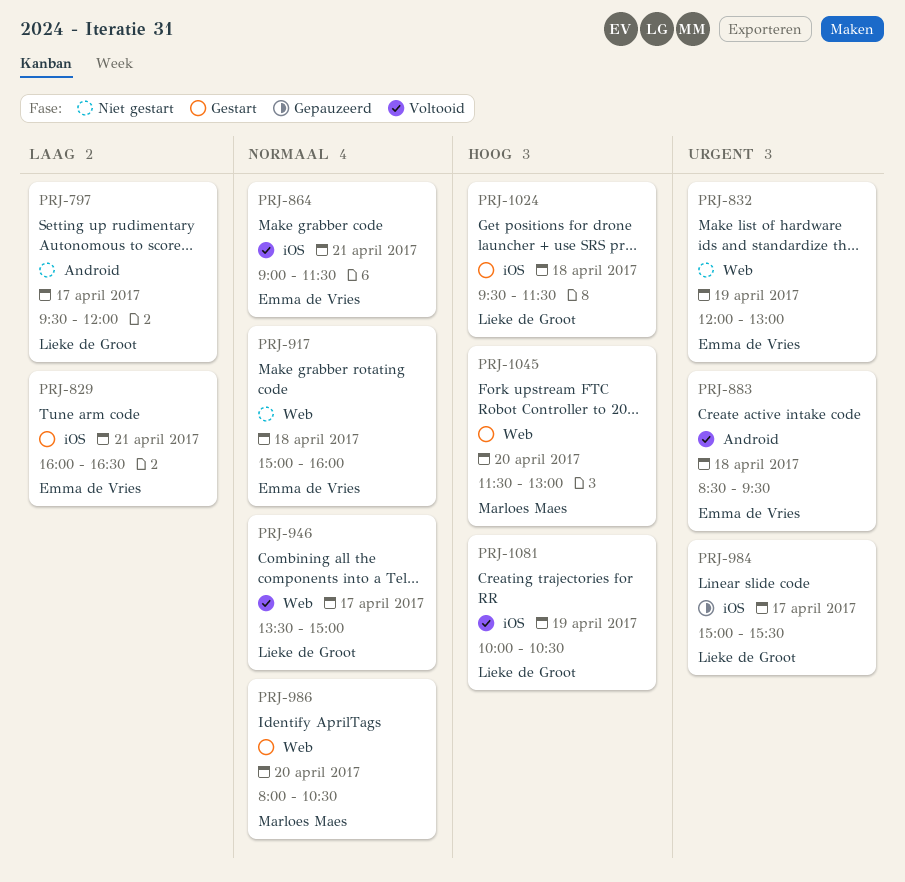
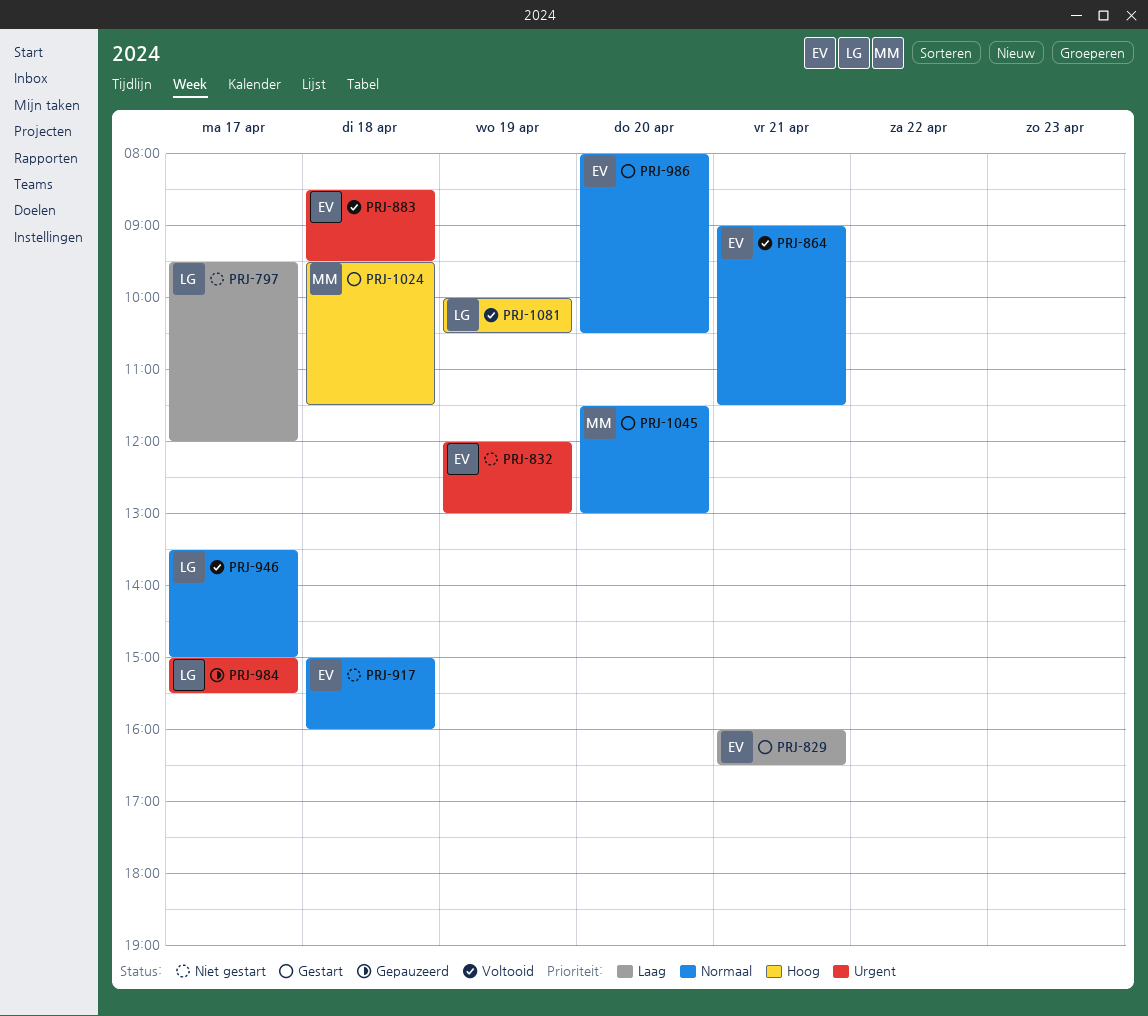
PRJ-986, owner: Marloes Maes -> Emma de Vries
PRJ-1024, owner: Lieke de Groot -> Marloes Maes
PRJ-1045, priority: Hoog -> Normaal

